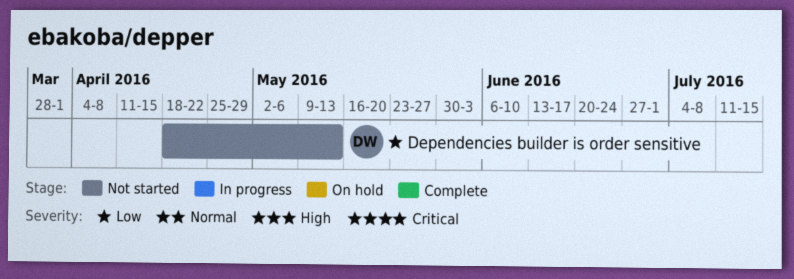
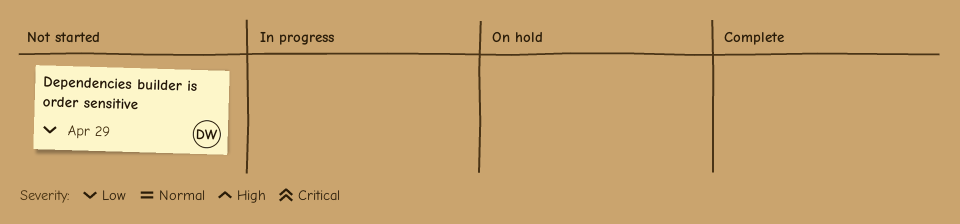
Dependencies builder is order sensitive, due: May 13 -> Apr 29

